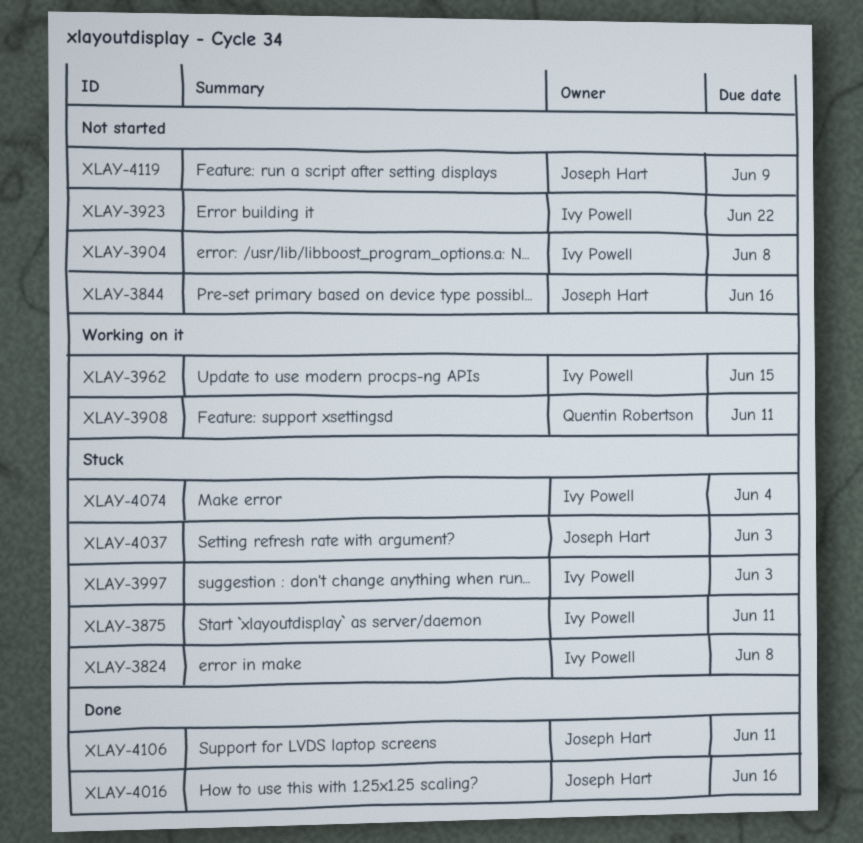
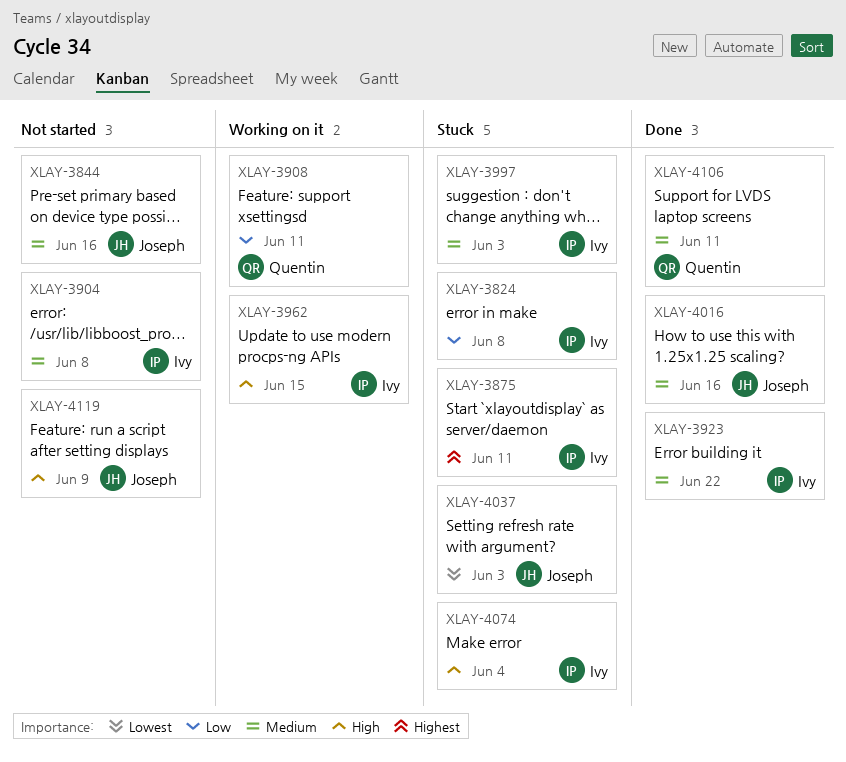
XLAY-3923, status: Not started -> Done
XLAY-4106, owner: Joseph Hart -> Quentin Robertson

